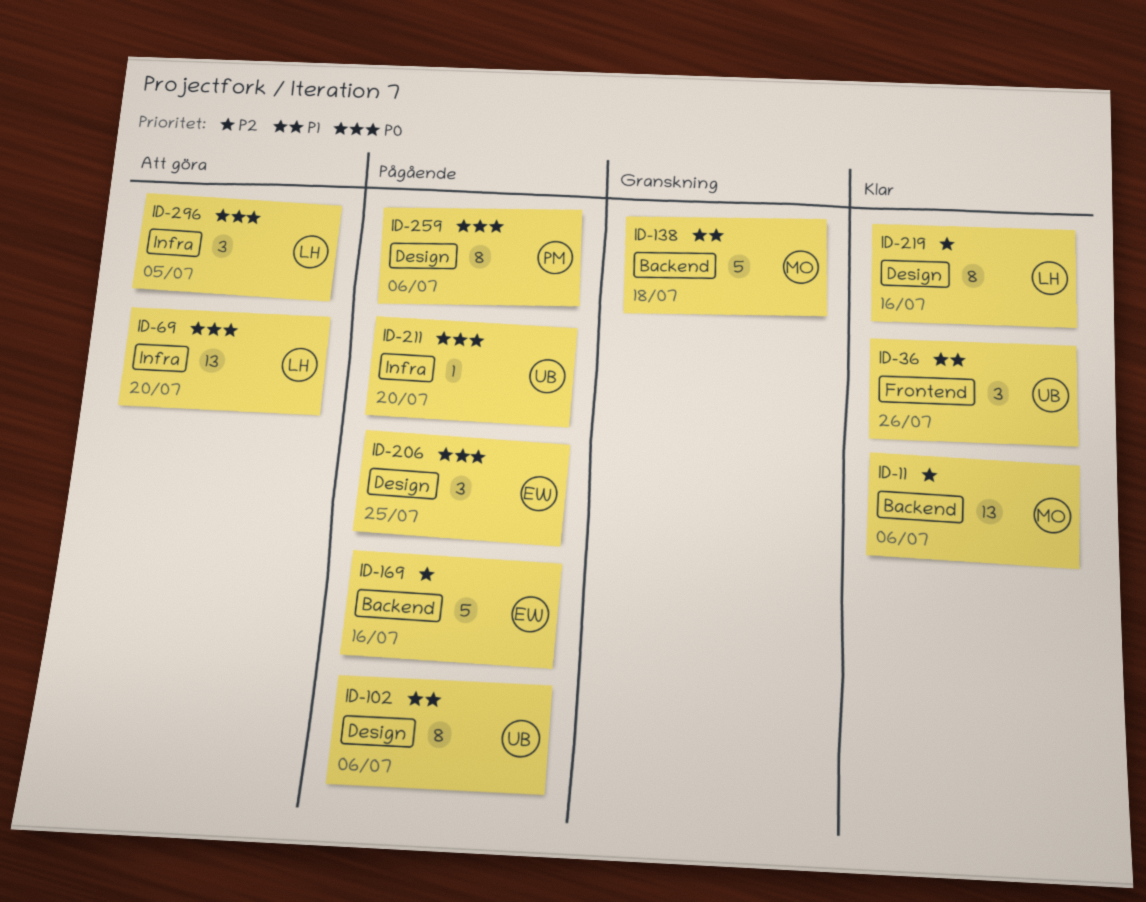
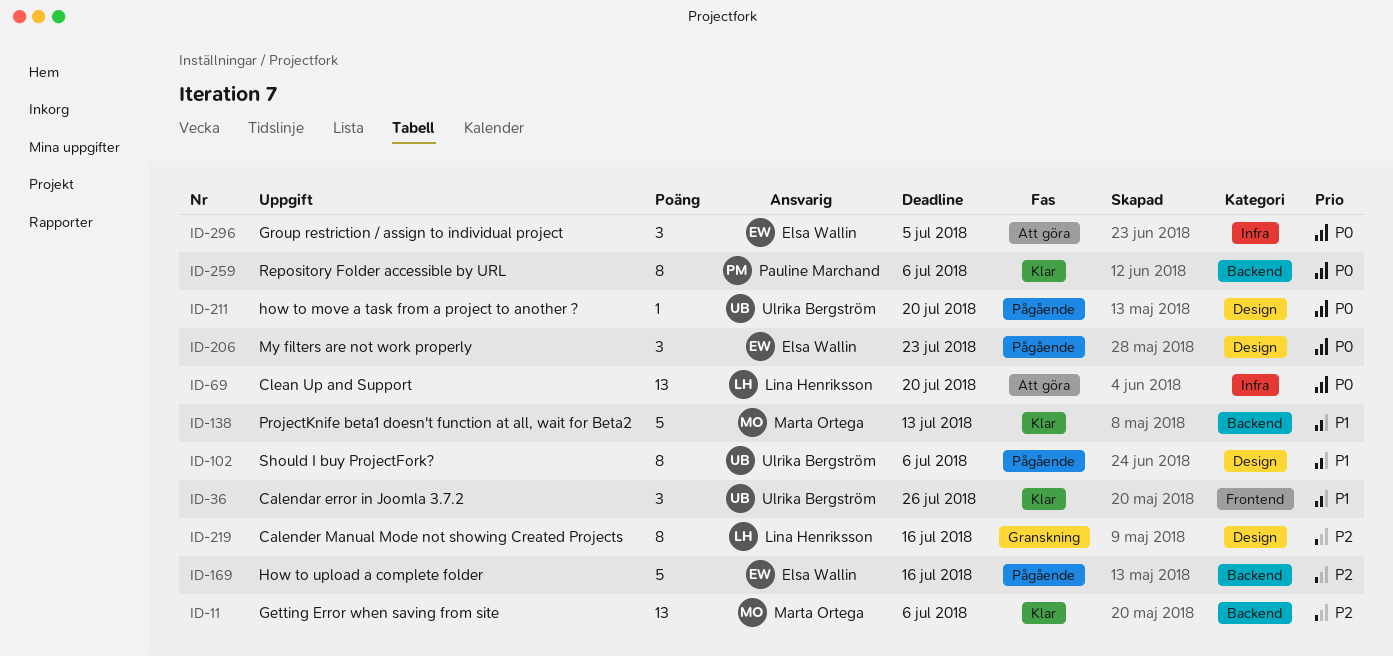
ID-138, status: Granskning -> Klar
ID-138, due: Jul 18 -> Jul 13
ID-206, due: Jul 25 -> Jul 23
ID-211, label: Infra -> Design
ID-219, status: Klar -> Granskning
ID-259, status: Pågående -> Klar
ID-259, label: Design -> Backend
ID-296, owner: Lina Henriksson -> Elsa Wallin

